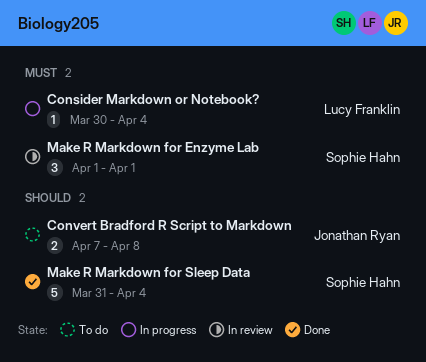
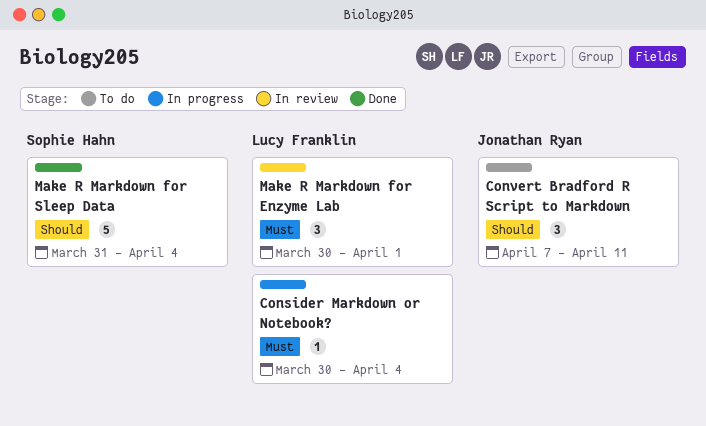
Convert Bradford R Script to Markdown, estimate: 2 -> 3
Convert Bradford R Script to Markdown, due: Apr 8 -> Apr 11
Make R Markdown for Enzyme Lab, owner: Sophie Hahn -> Lucy Franklin
Make R Markdown for Enzyme Lab, start: Apr 1 -> Mar 30

